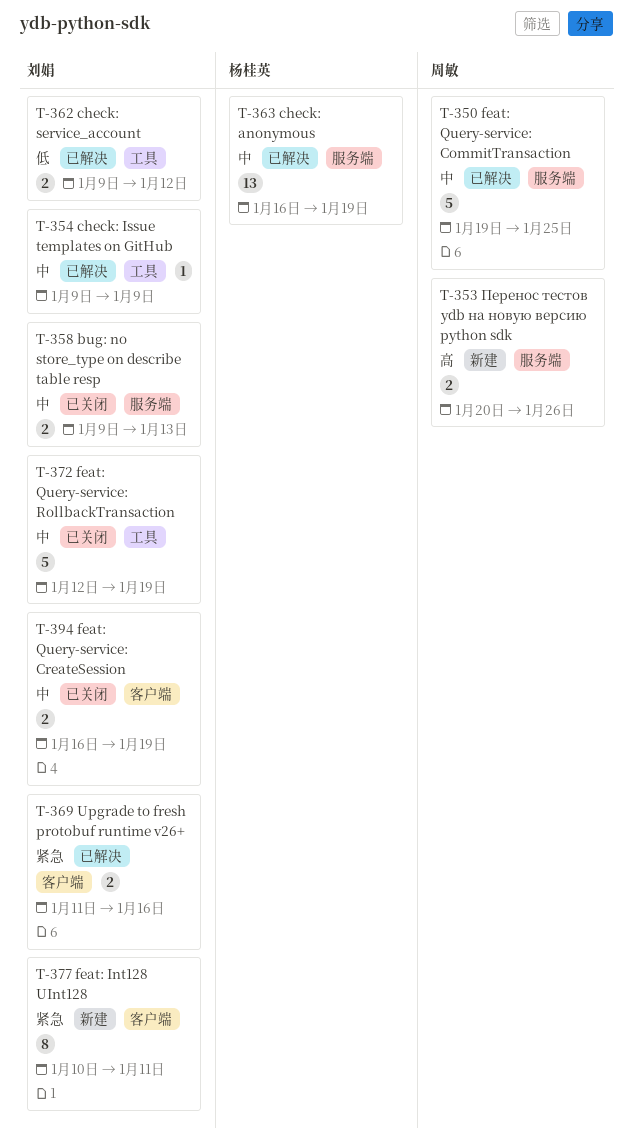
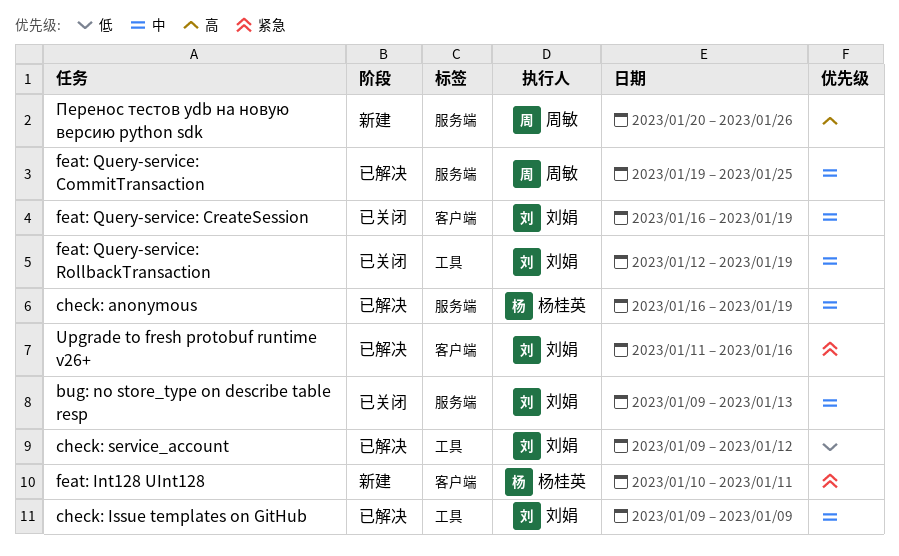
feat: Int128 UInt128, owner: 刘娟 -> 杨桂英

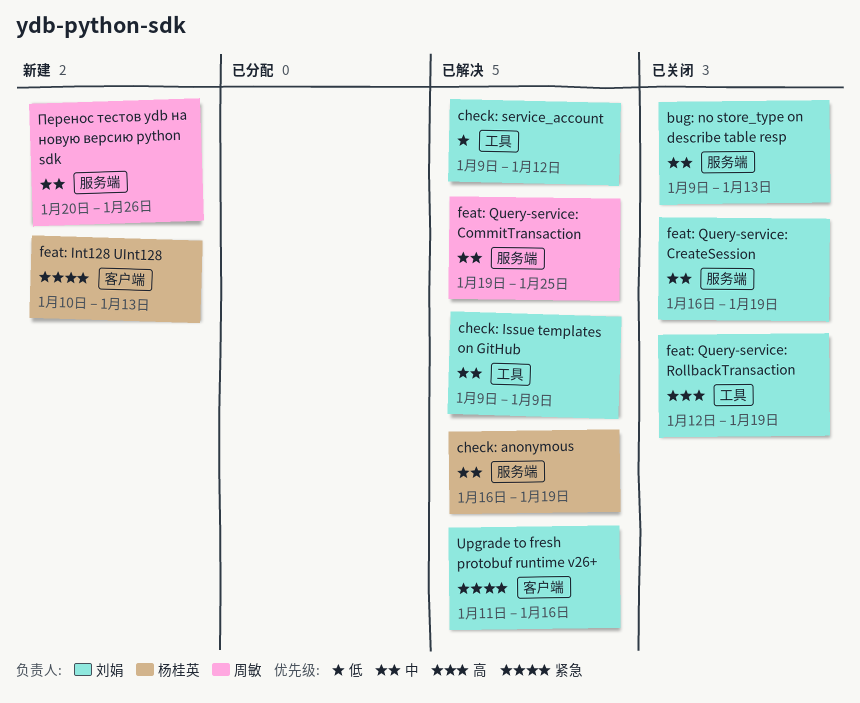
feat: Int128 UInt128, due: Jan 11 -> Jan 13
feat: Query-service: CreateSession, label: 客户端 -> 服务端
feat: Query-service: RollbackTransaction, priority: 中 -> 高
Перенос тестов ydb на новую версию python sdk, priority: 高 -> 中

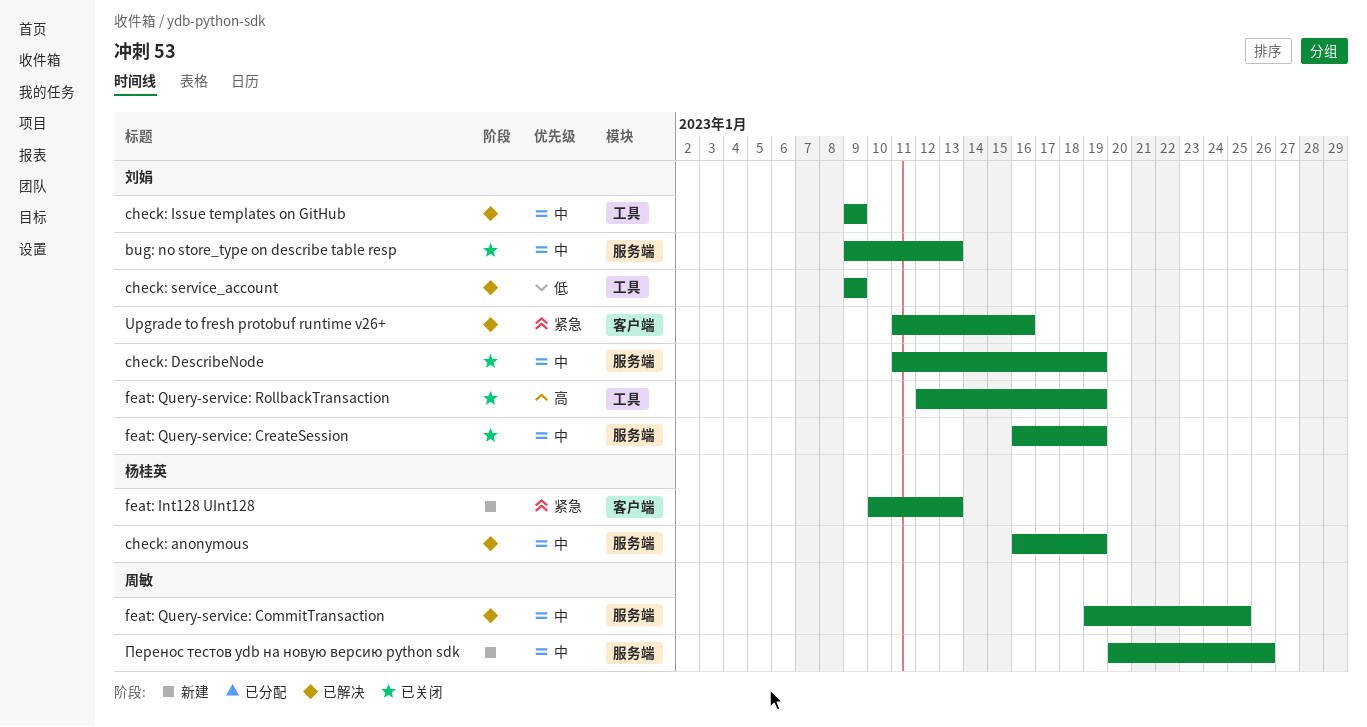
check: DescribeNode: none -> present
check: service_account, due: Jan 12 -> Jan 9

